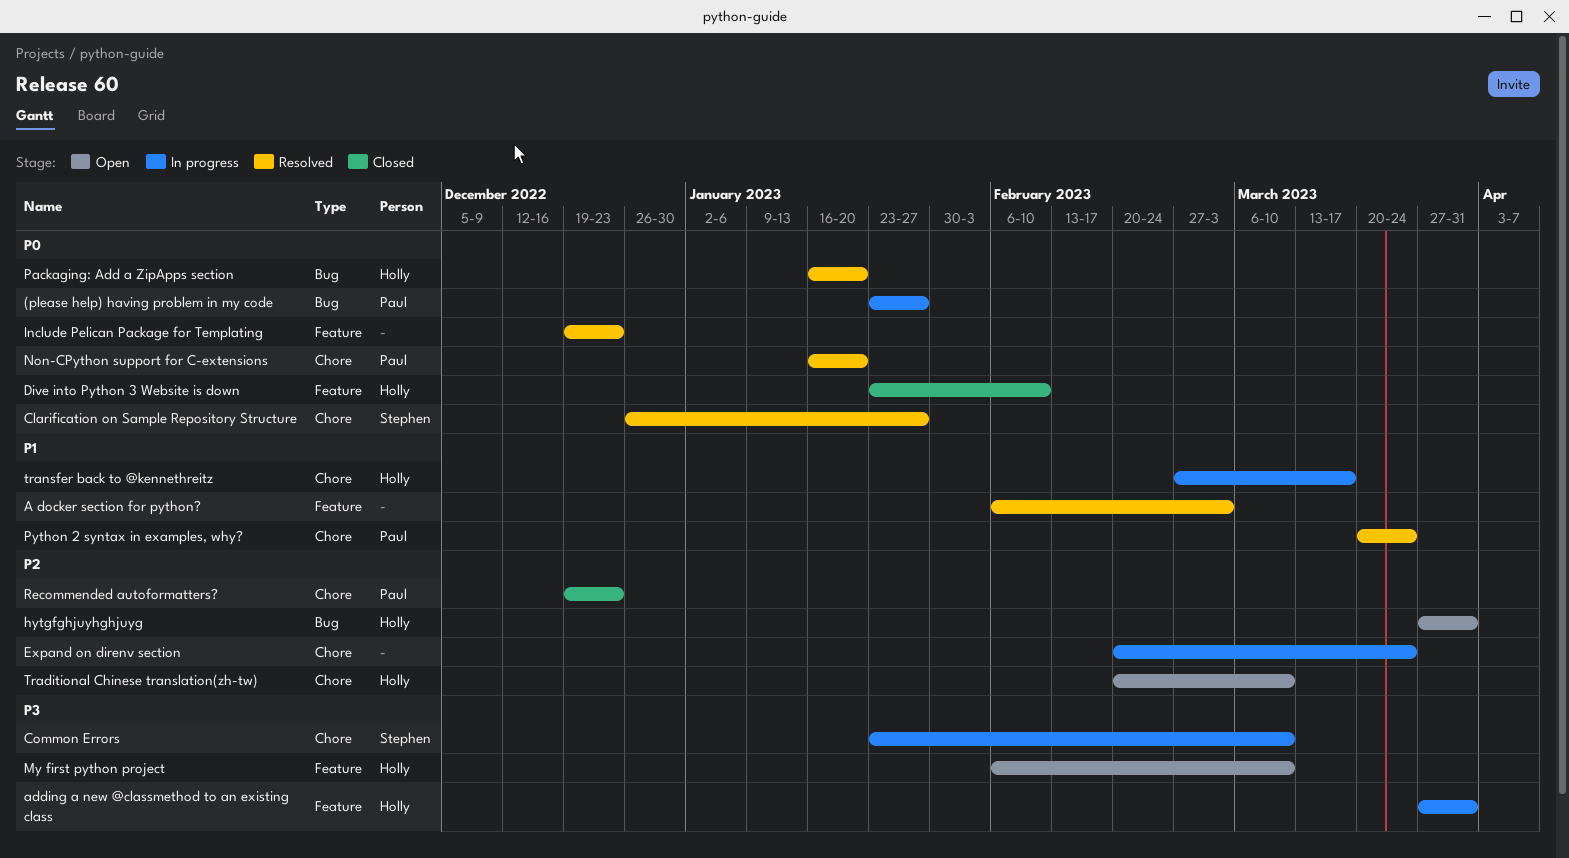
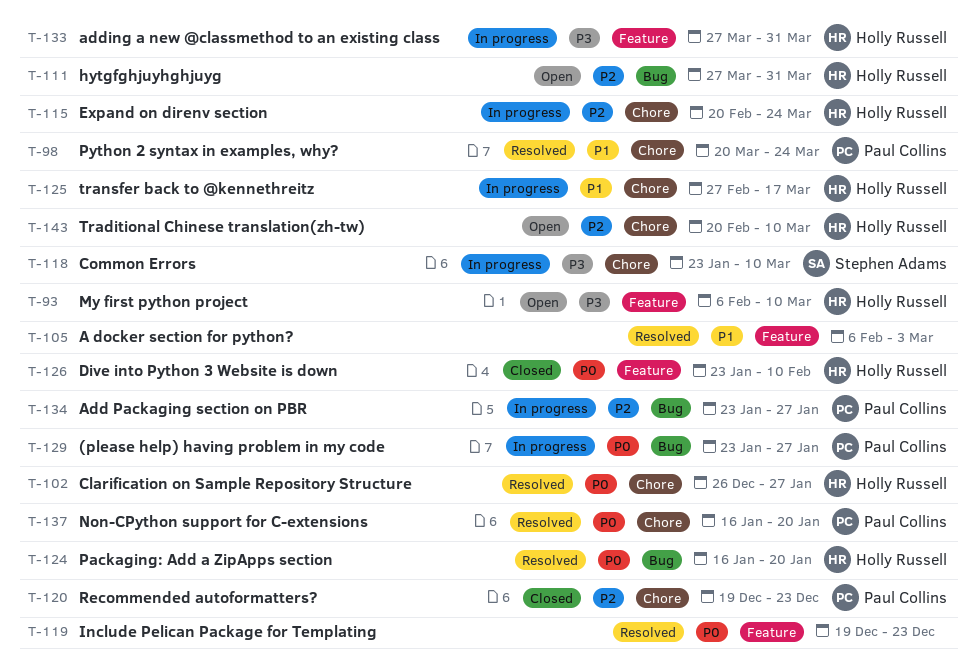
Add Packaging section on PBR: none -> present
Clarification on Sample Repository Structure, owner: Stephen Adams -> Holly Russell
Expand on direnv section, owner: none -> Holly Russell

